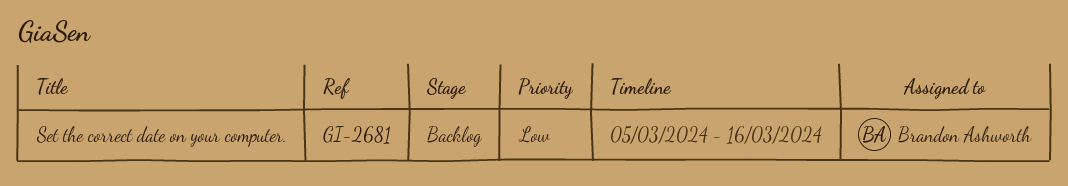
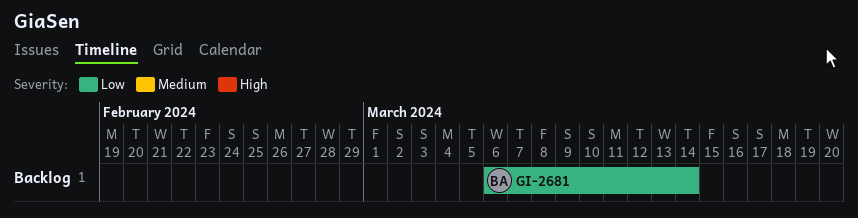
GI-2681, start: Mar 5 -> Mar 6
GI-2681, due: Mar 16 -> Mar 14

